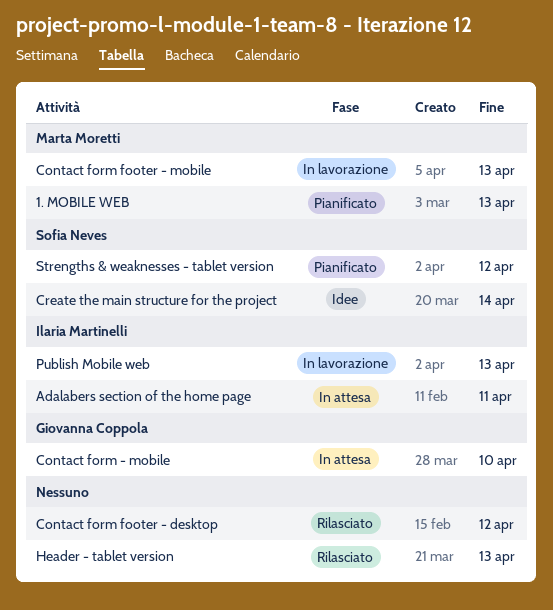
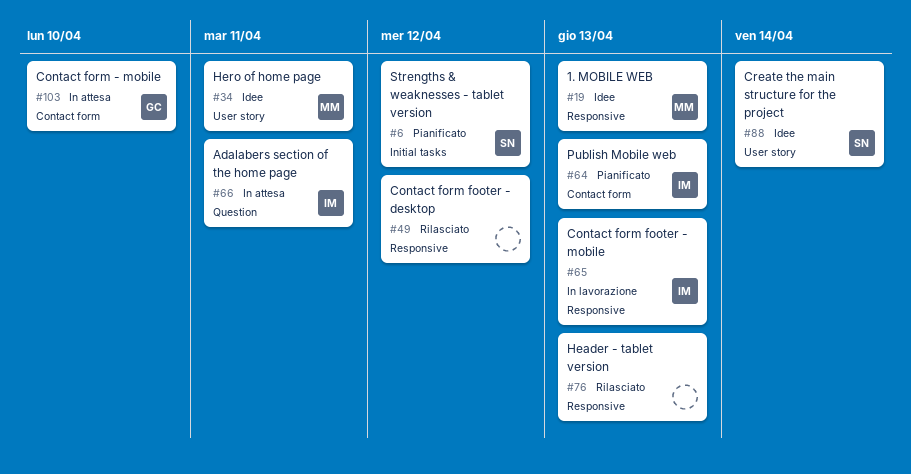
1. MOBILE WEB, status: Pianificato -> Idee
Contact form footer - mobile, owner: Marta Moretti -> Ilaria Martinelli
Hero of home page: none -> present
Publish Mobile web, status: In lavorazione -> Pianificato

